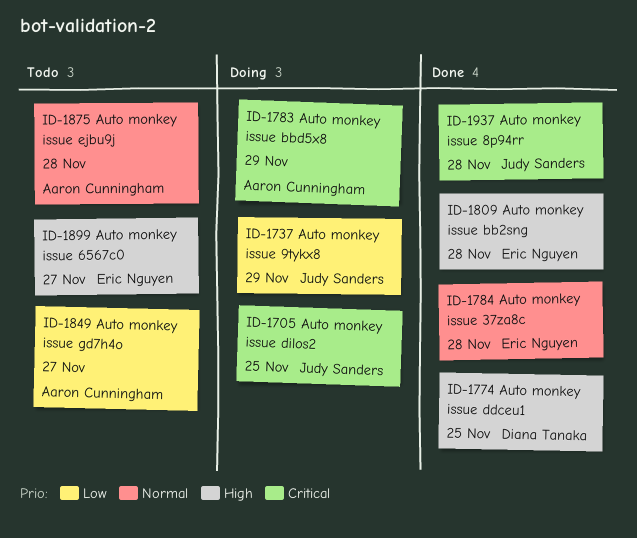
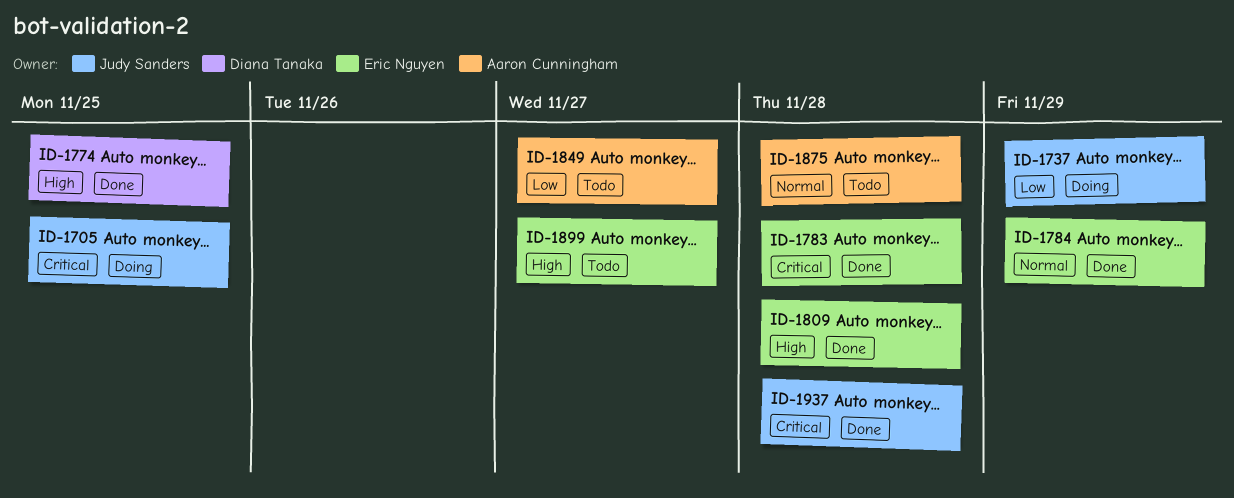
ID-1783, status: Doing -> Done
ID-1783, owner: Aaron Cunningham -> Eric Nguyen
ID-1783, due: Nov 29 -> Nov 28
ID-1784, due: Nov 28 -> Nov 29

